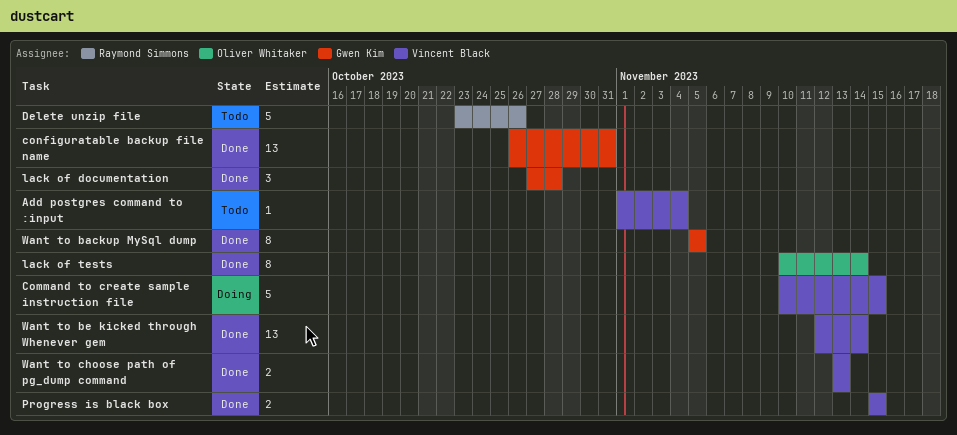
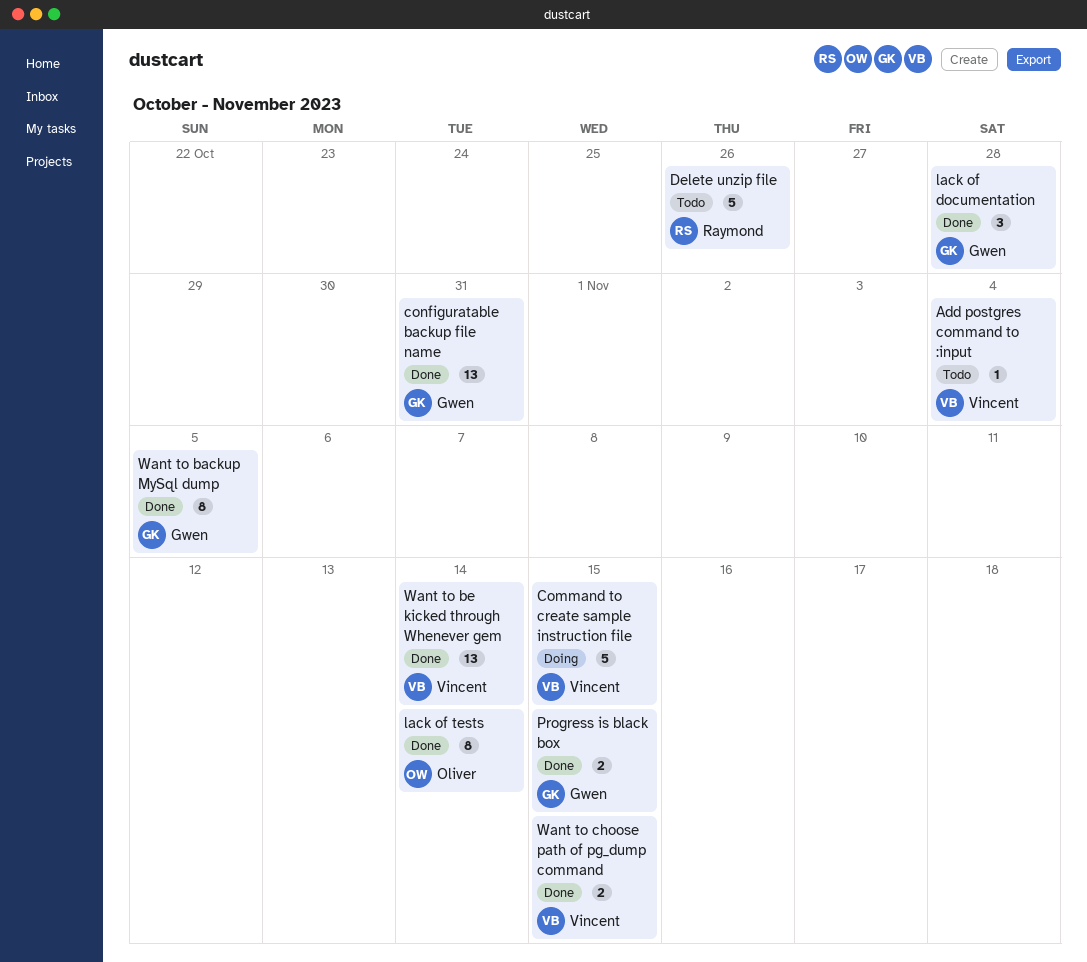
Progress is black box, owner: Vincent Black -> Gwen Kim
Want to choose path of pg_dump command, due: Nov 13 -> Nov 15

